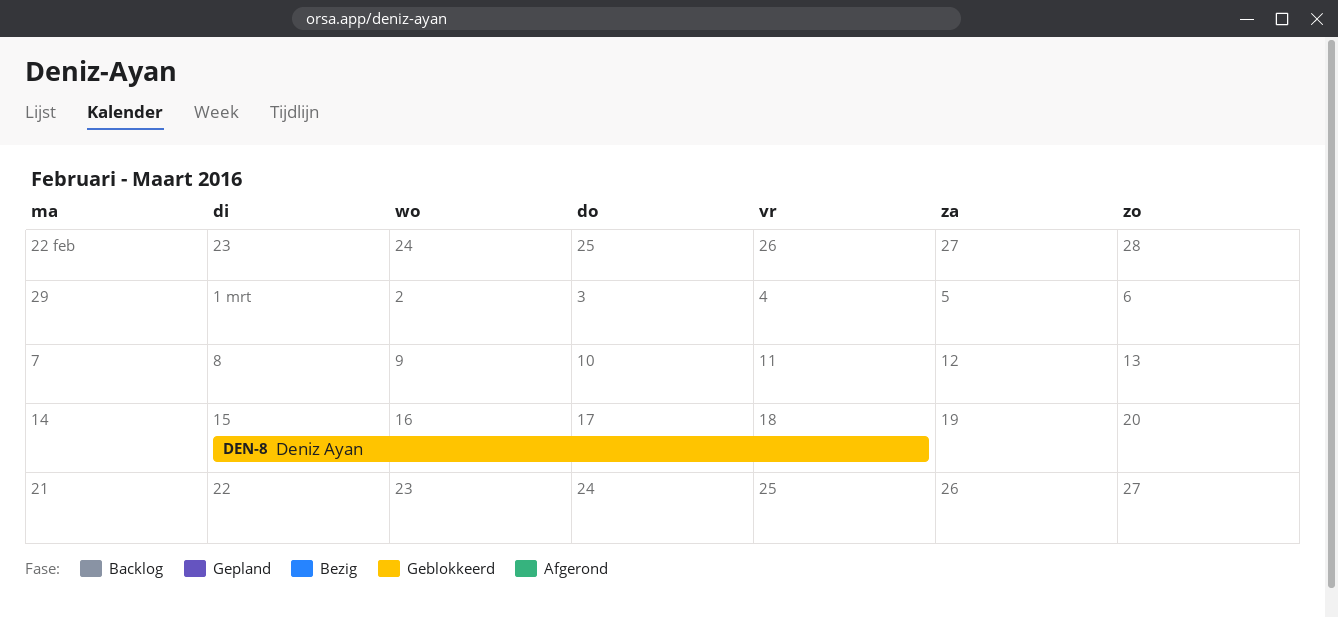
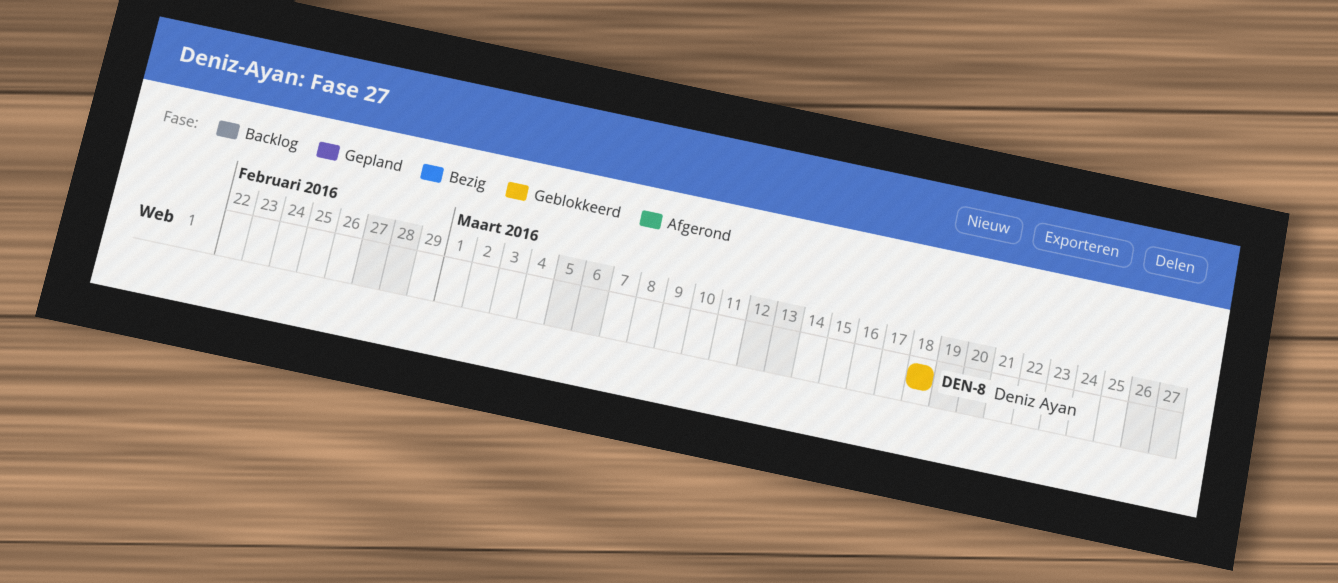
DEN-8, start: Mar 15 -> Mar 18

